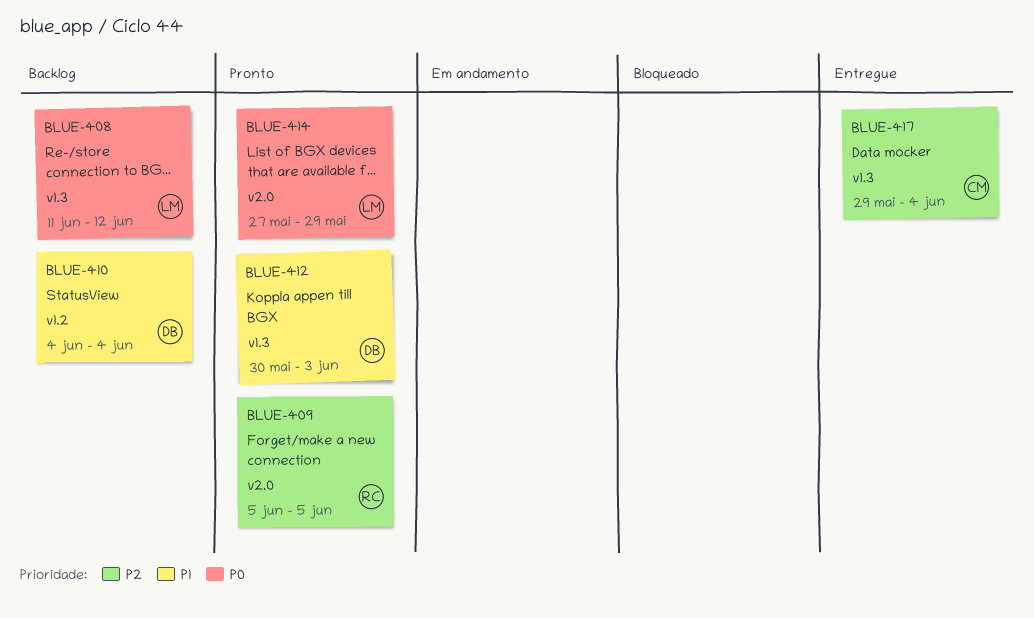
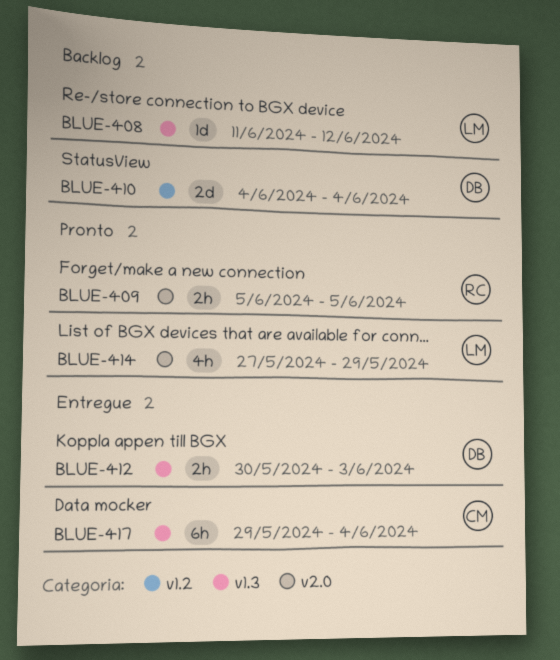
BLUE-412, status: Pronto -> Entregue

